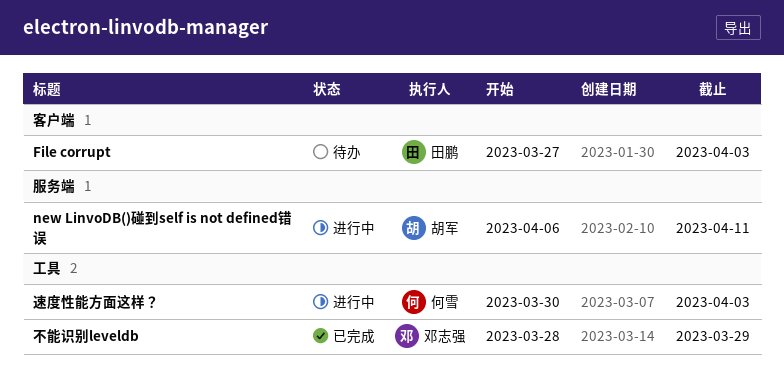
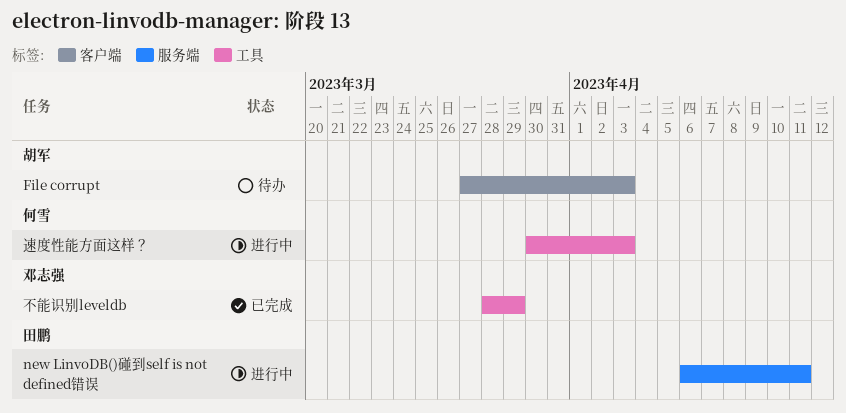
File corrupt, owner: 田鹏 -> 胡军
new LinvoDB()碰到self is not defined错误, owner: 胡军 -> 田鹏

